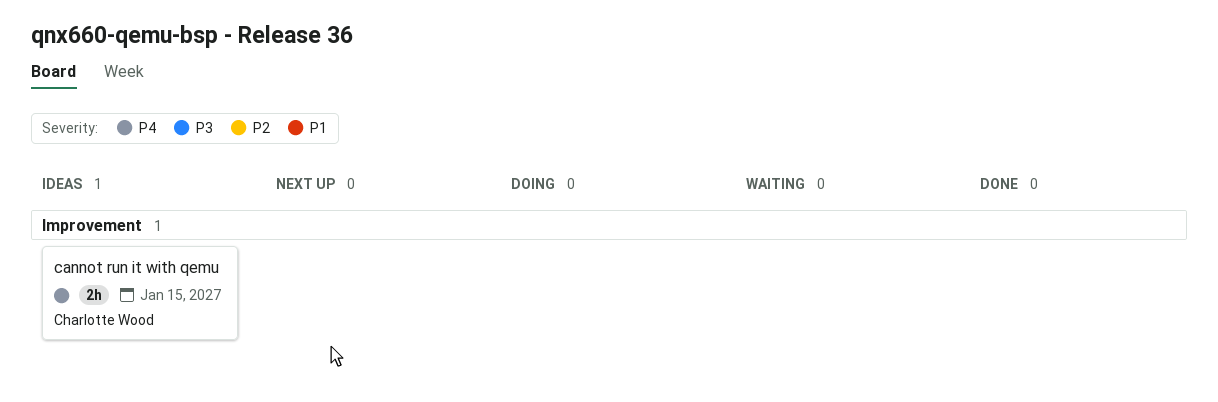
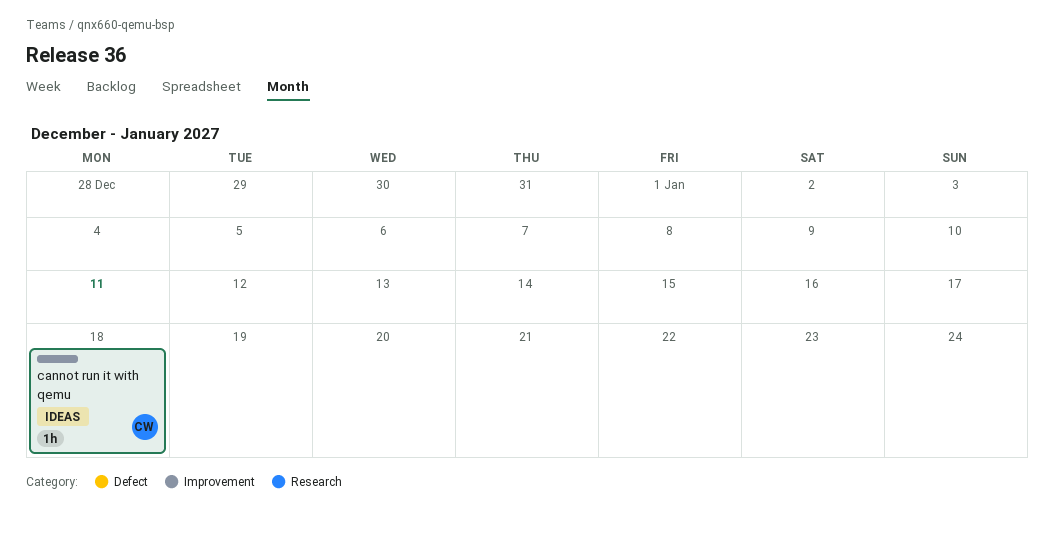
cannot run it with qemu, estimate: 2h -> 1h
cannot run it with qemu, due: Jan 15 -> Jan 18

